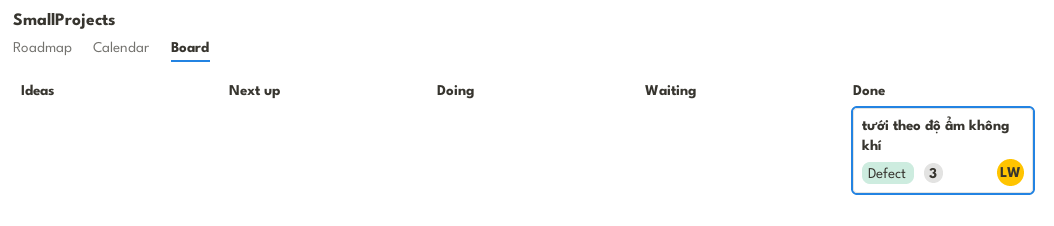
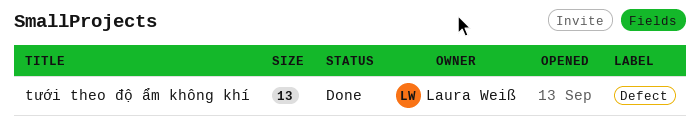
tưới theo độ ẩm không khí, estimate: 3 -> 13

